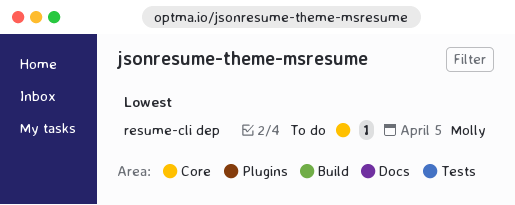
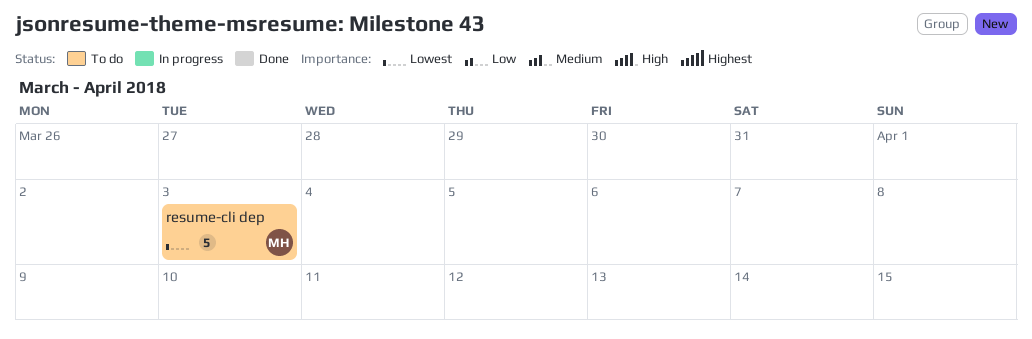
resume-cli dep, estimate: 1 -> 5
resume-cli dep, due: Apr 5 -> Apr 3

